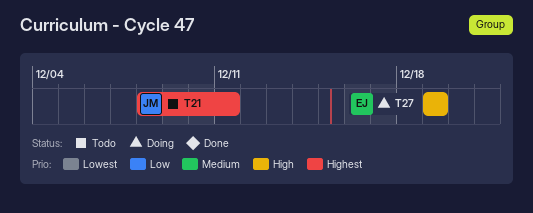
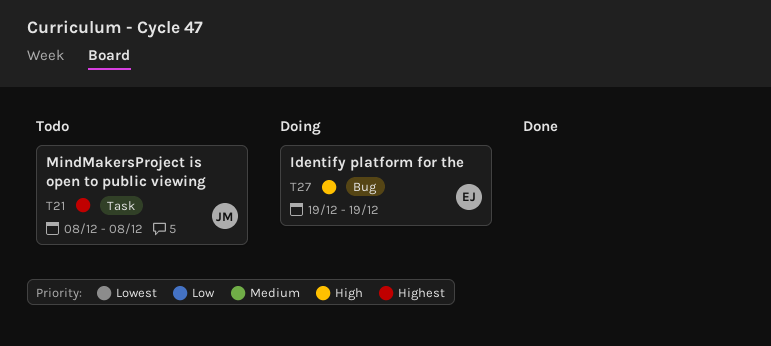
T21, due: Dec 11 -> Dec 8

